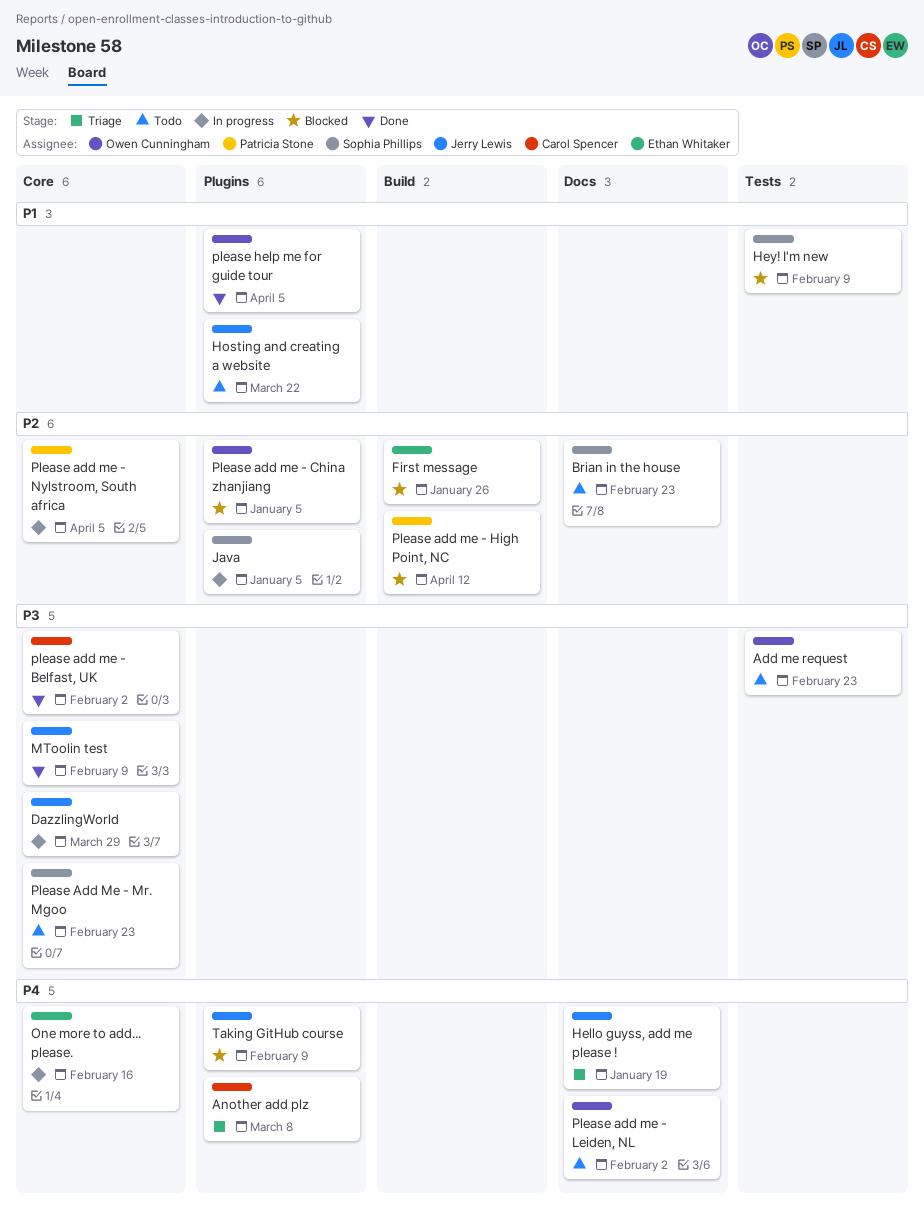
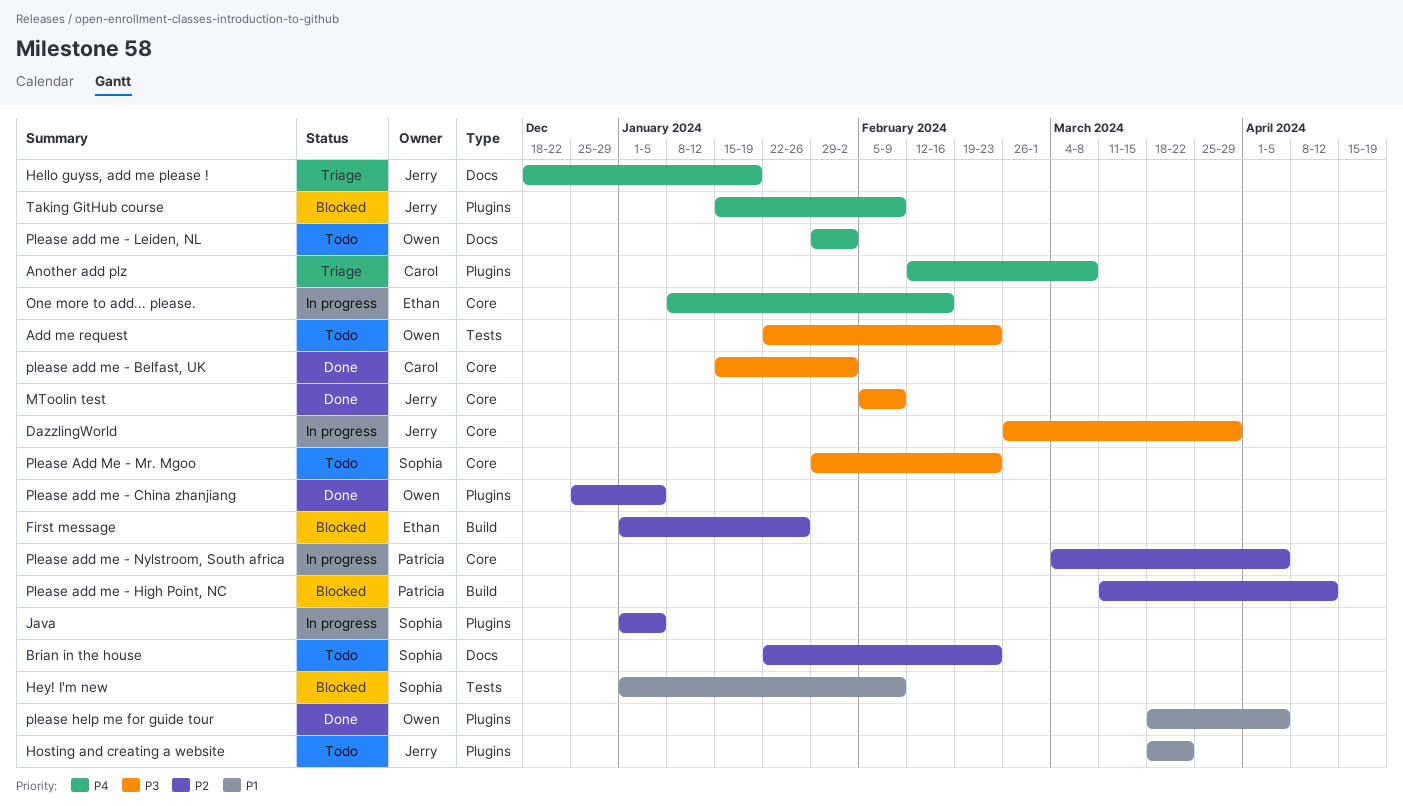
Please add me - China zhanjiang, status: Blocked -> Done

